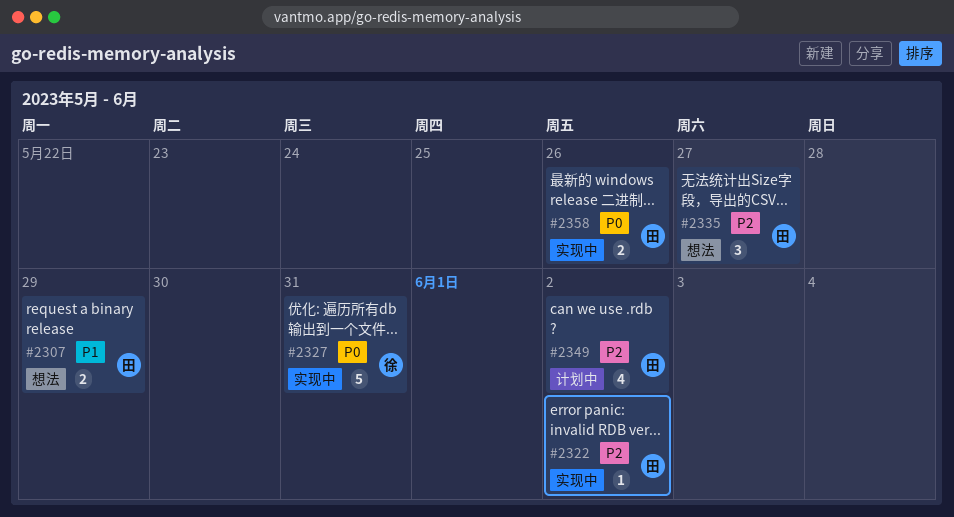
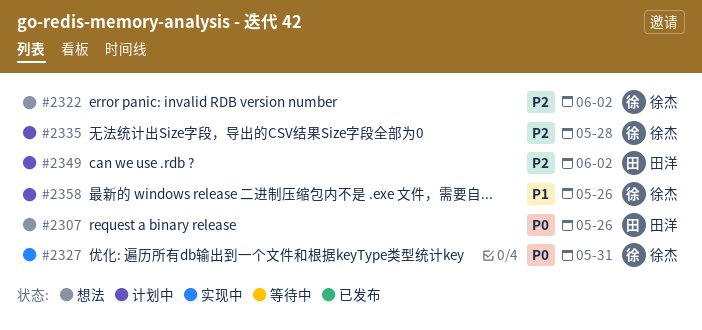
#2307, priority: P1 -> P0
#2307, due: May 29 -> May 26
#2322, status: 实现中 -> 想法
#2322, owner: 田洋 -> 徐杰
#2335, status: 想法 -> 计划中
#2335, owner: 田洋 -> 徐杰
#2335, due: May 27 -> May 28
#2358, status: 实现中 -> 计划中
#2358, owner: 田洋 -> 徐杰
#2358, priority: P0 -> P1

